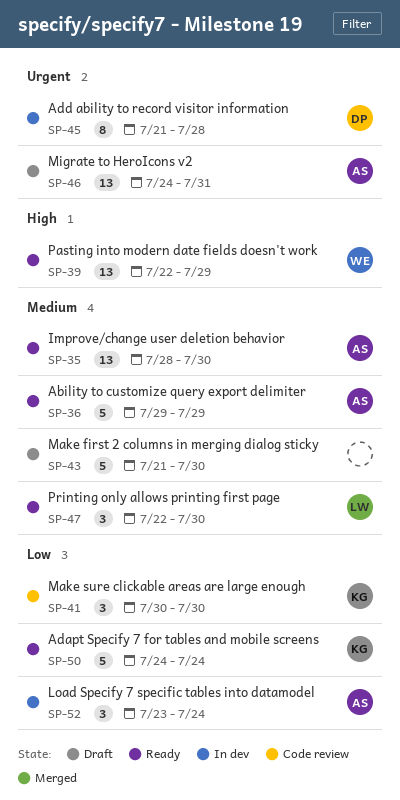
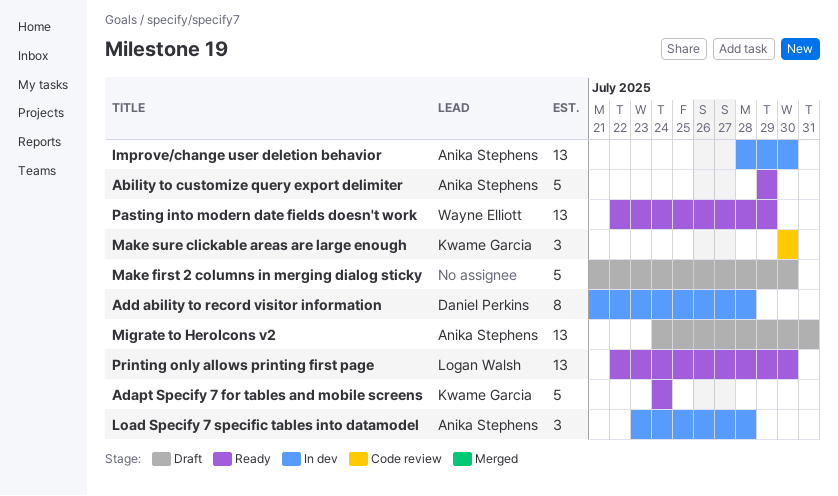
Improve/change user deletion behavior, status: Ready -> In dev
Load Specify 7 specific tables into datamodel, due: Jul 24 -> Jul 28
Printing only allows printing first page, estimate: 3 -> 13

